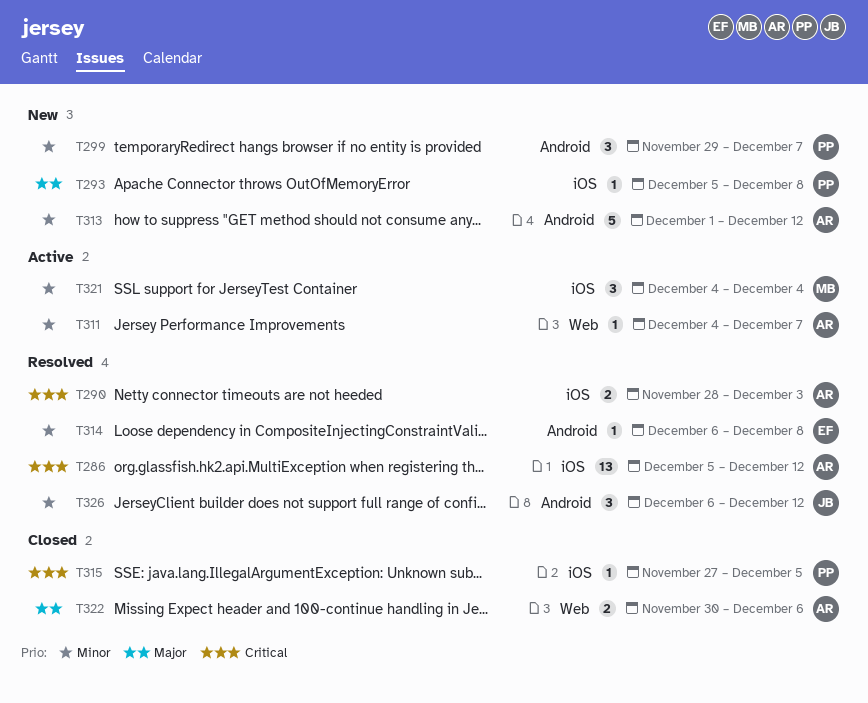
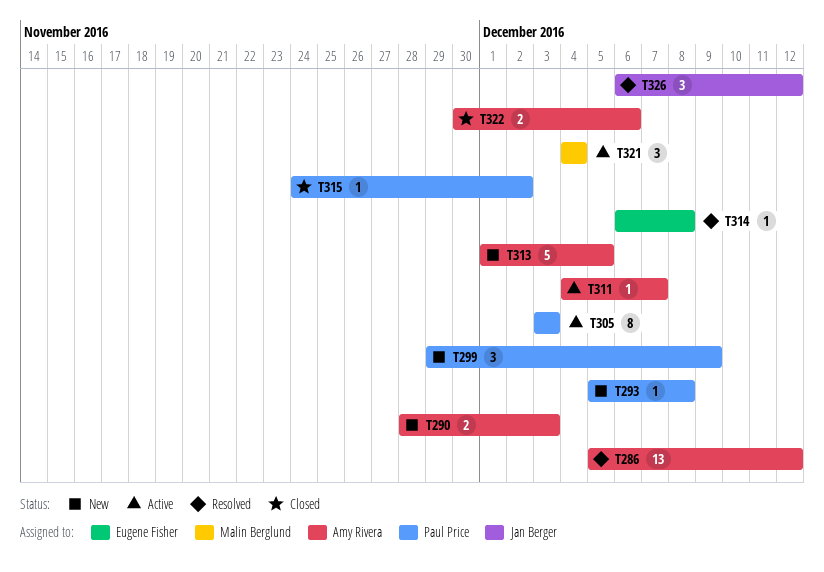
T290, status: Resolved -> New
T299, due: Dec 7 -> Dec 9
T305: none -> present
T313, due: Dec 12 -> Dec 5
T315, start: Nov 27 -> Nov 24
T315, due: Dec 5 -> Dec 2

